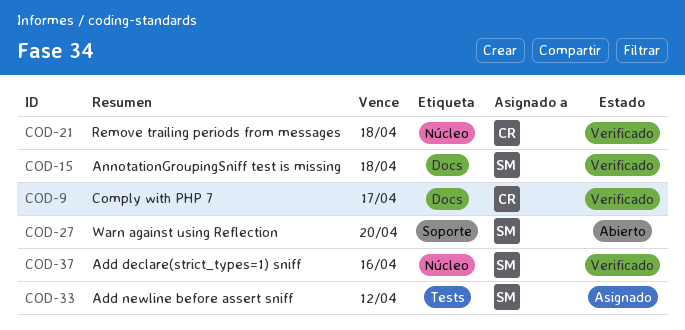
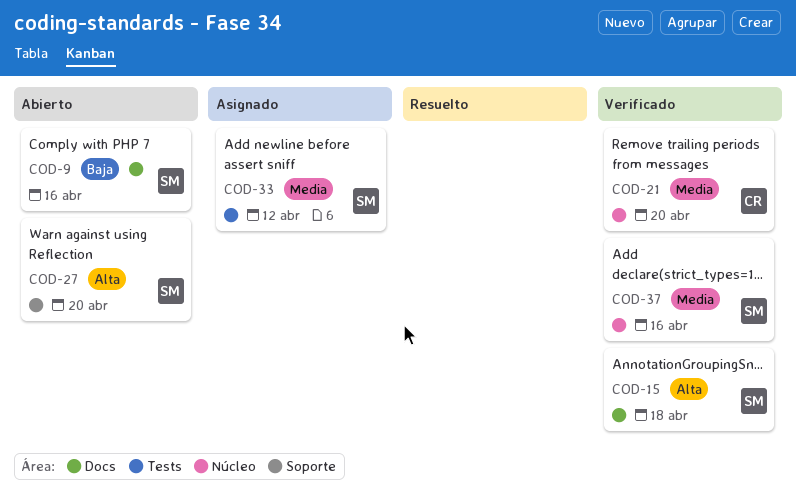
COD-9, status: Verificado -> Abierto
COD-9, owner: CR -> SM
COD-9, due: Apr 17 -> Apr 16
COD-21, due: Apr 18 -> Apr 20

